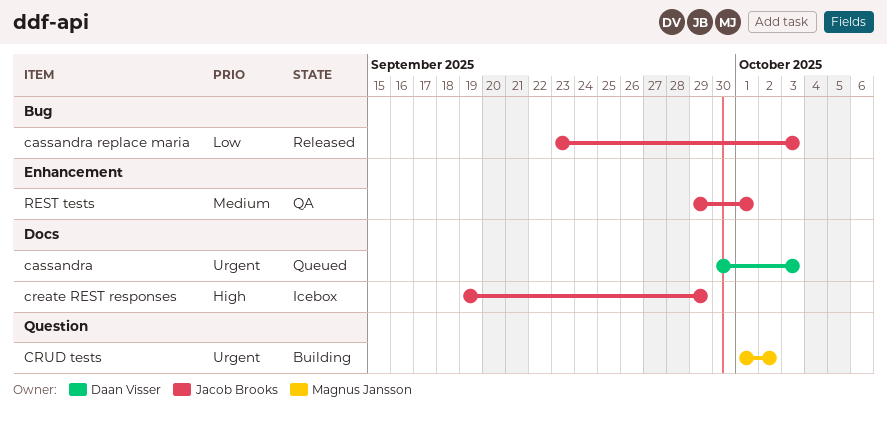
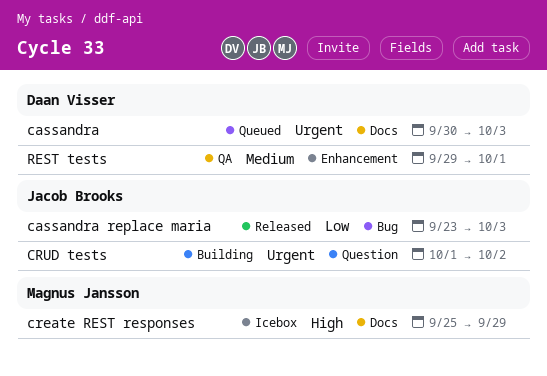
create REST responses, owner: Jacob Brooks -> Magnus Jansson
create REST responses, start: Sep 19 -> Sep 25
CRUD tests, owner: Magnus Jansson -> Jacob Brooks
REST tests, owner: Jacob Brooks -> Daan Visser

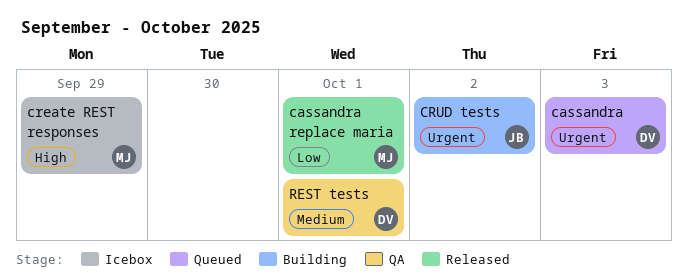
cassandra replace maria, owner: Jacob Brooks -> Magnus Jansson
cassandra replace maria, due: Oct 3 -> Oct 1

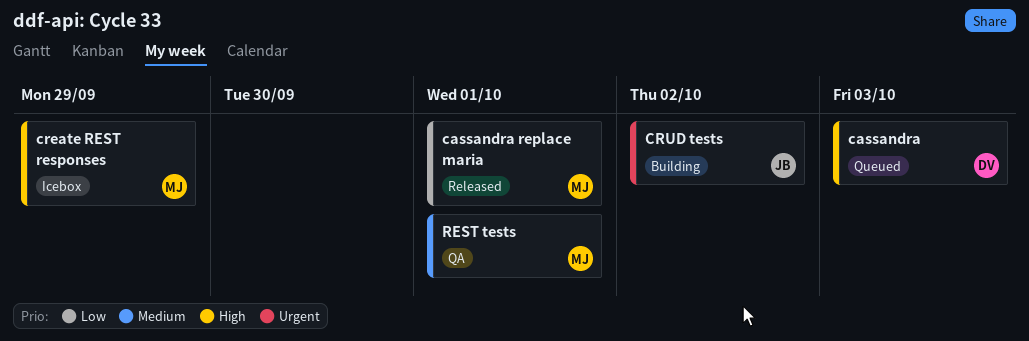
cassandra, priority: Urgent -> High
REST tests, owner: DV -> MJ

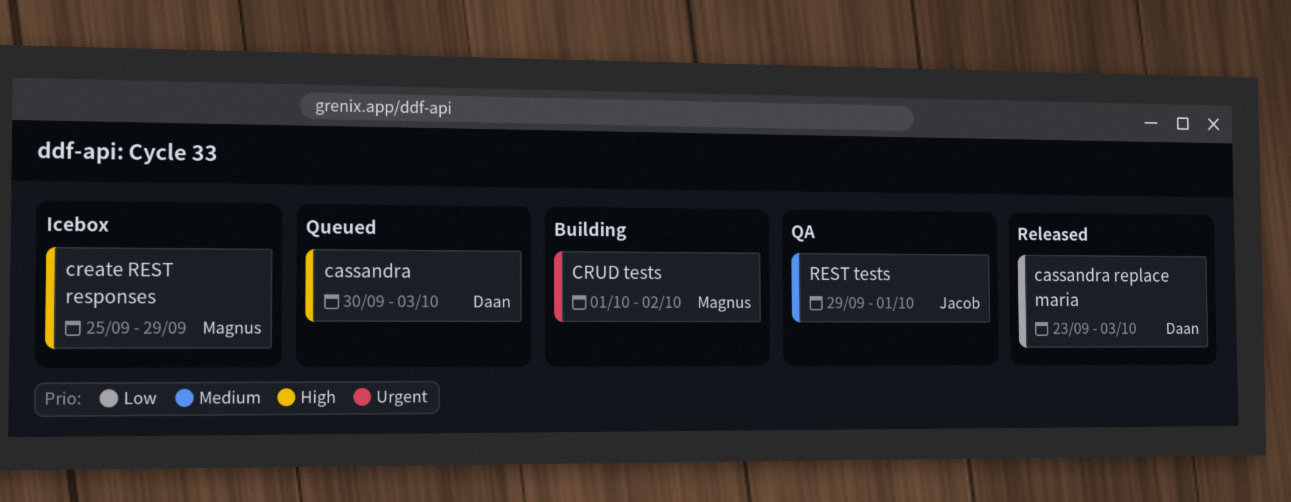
cassandra replace maria, owner: Magnus -> Daan
cassandra replace maria, due: Oct 1 -> Oct 3
CRUD tests, owner: Jacob -> Magnus
REST tests, owner: Magnus -> Jacob

